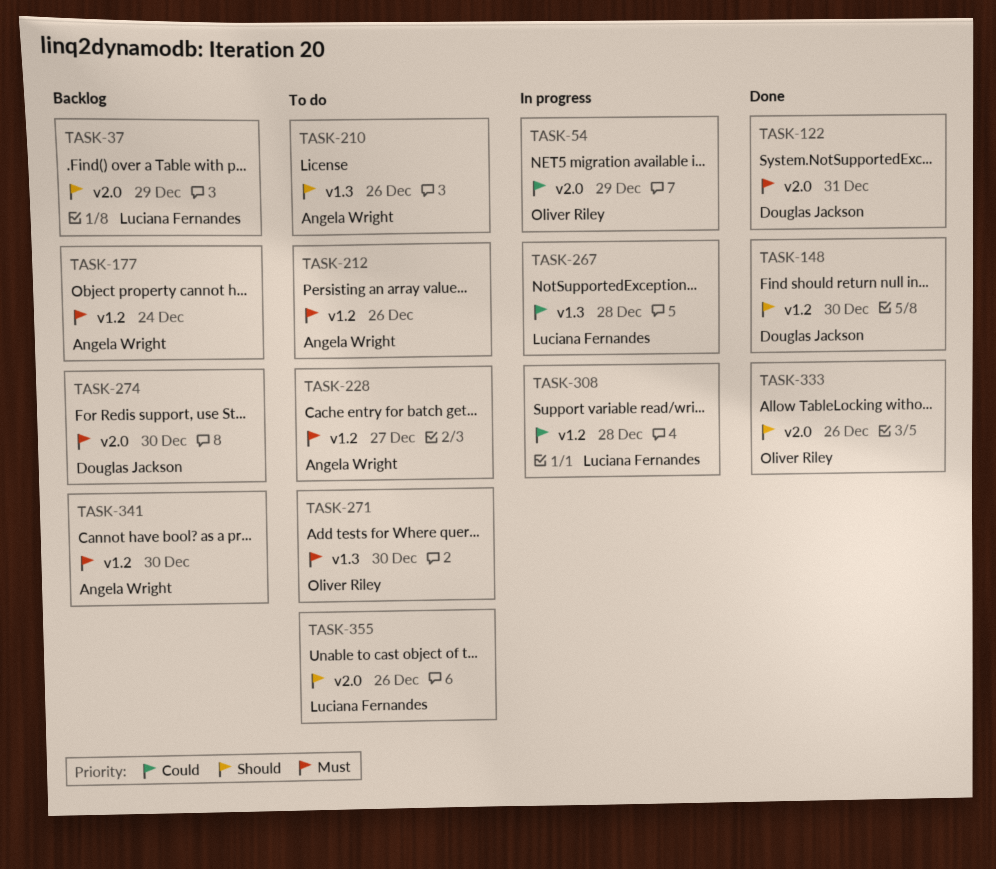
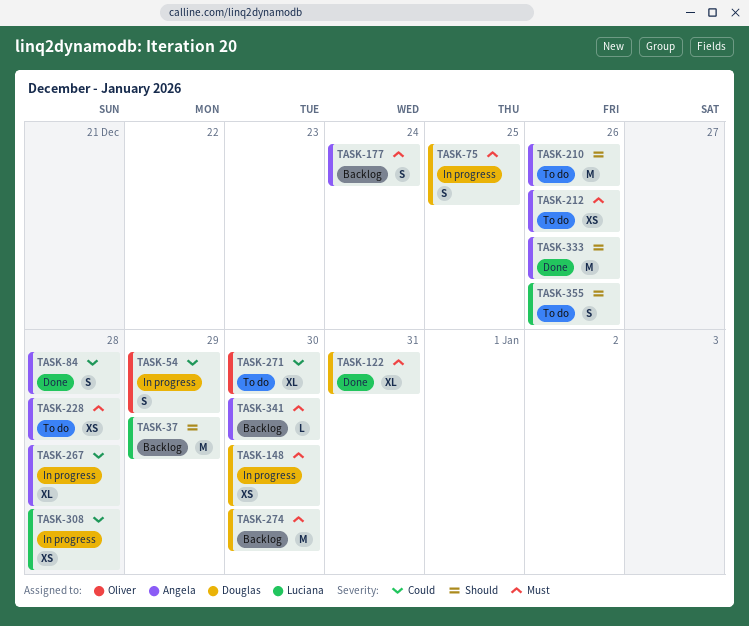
TASK-75: none -> present
TASK-84: none -> present
TASK-148, status: Done -> In progress
TASK-148, priority: Should -> Must
TASK-228, due: Dec 27 -> Dec 28
TASK-267, owner: Luciana Fernandes -> Angela Wright
TASK-271, priority: Must -> Could
TASK-333, owner: Oliver Riley -> Angela Wright

